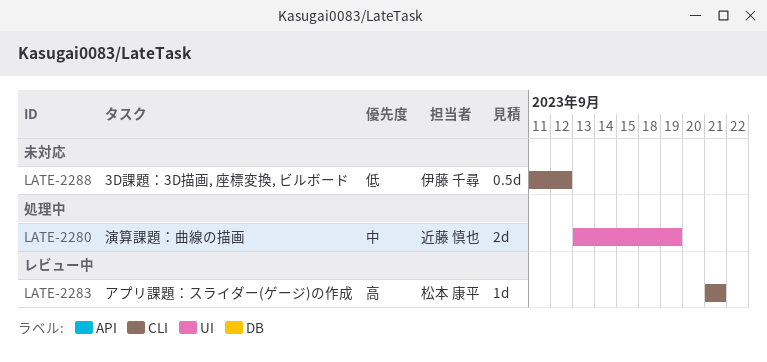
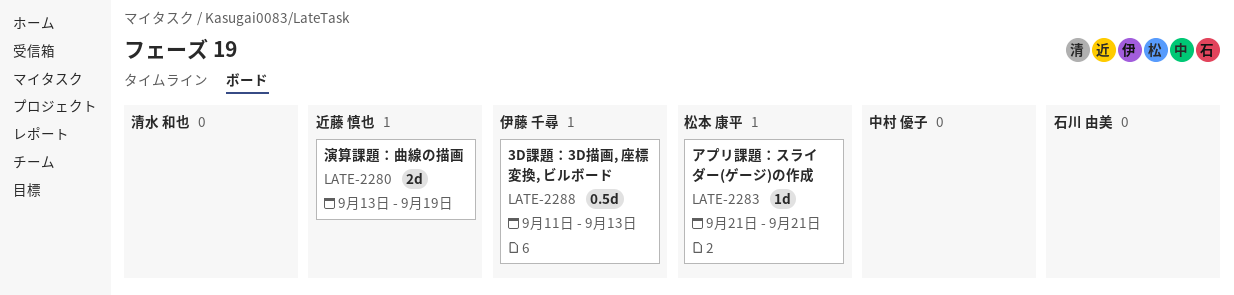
LATE-2288, due: Sep 12 -> Sep 13

